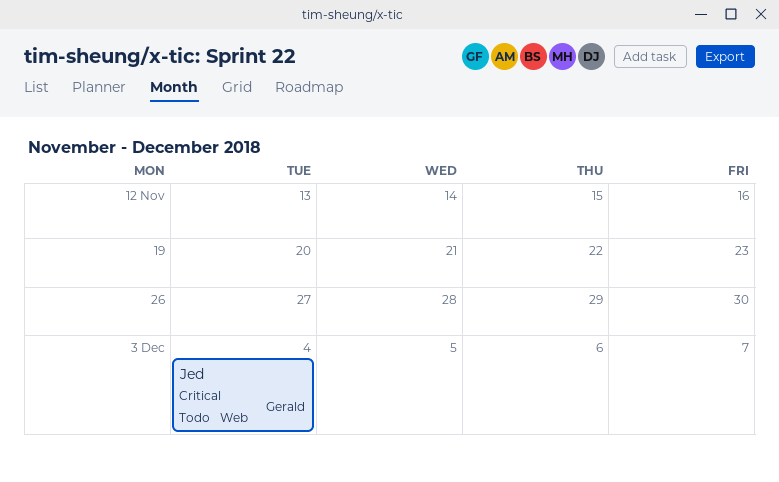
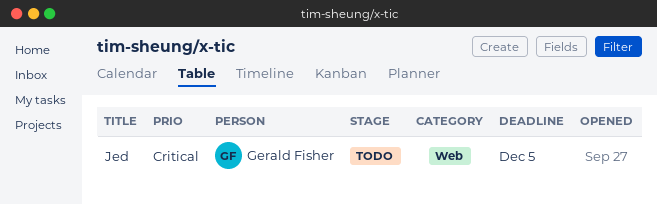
Jed, due: Dec 4 -> Dec 5

